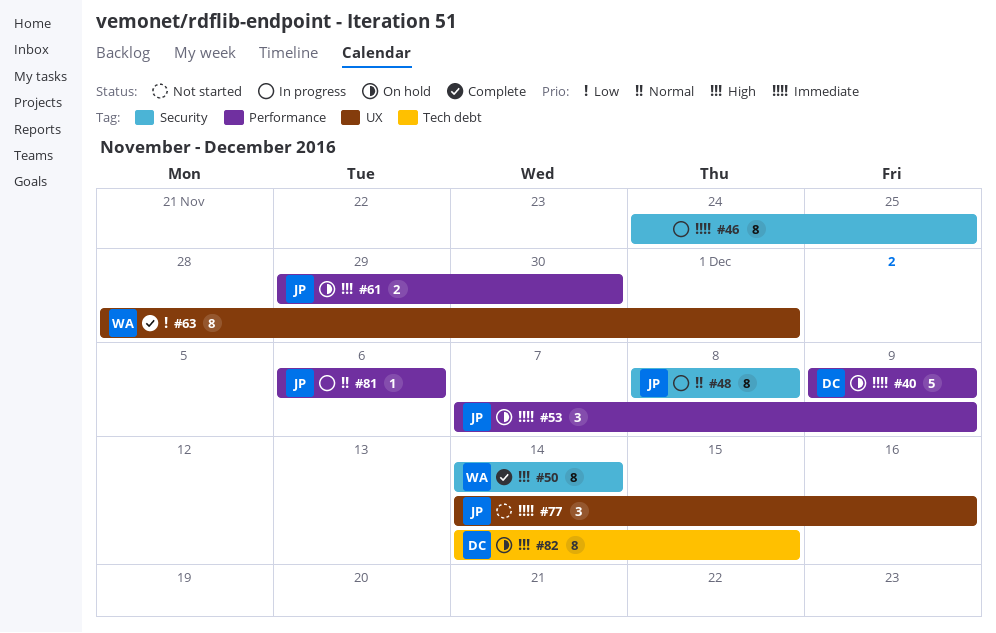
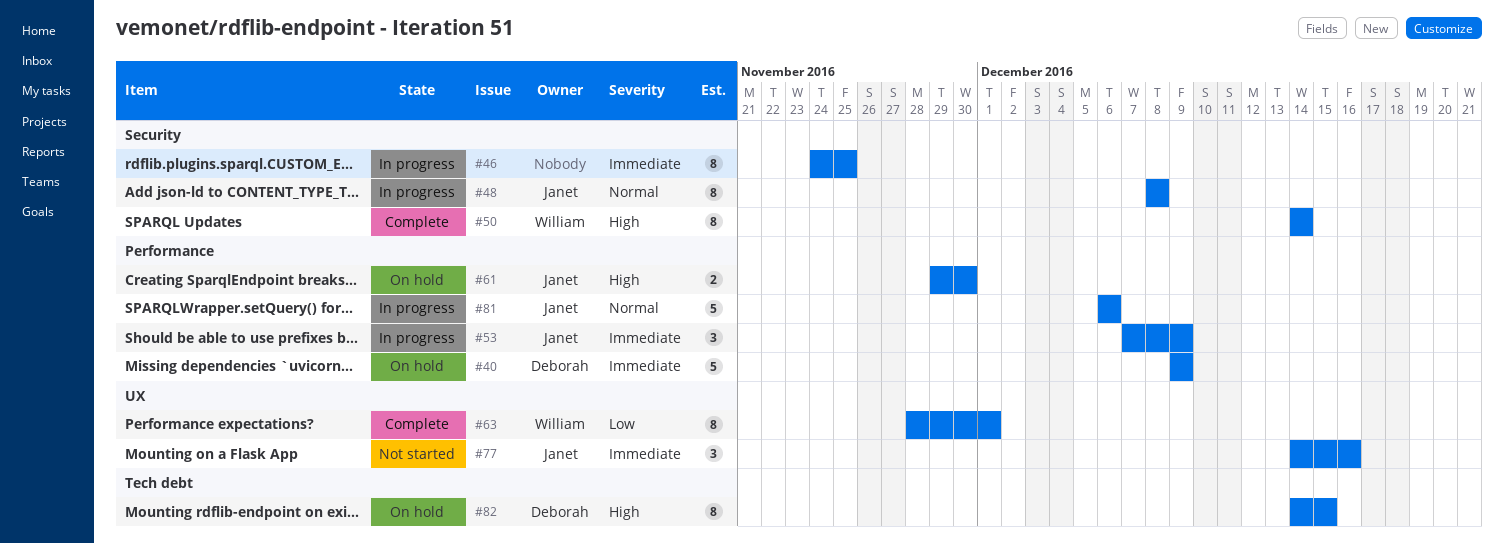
#53, status: On hold -> In progress
#81, estimate: 1 -> 5

